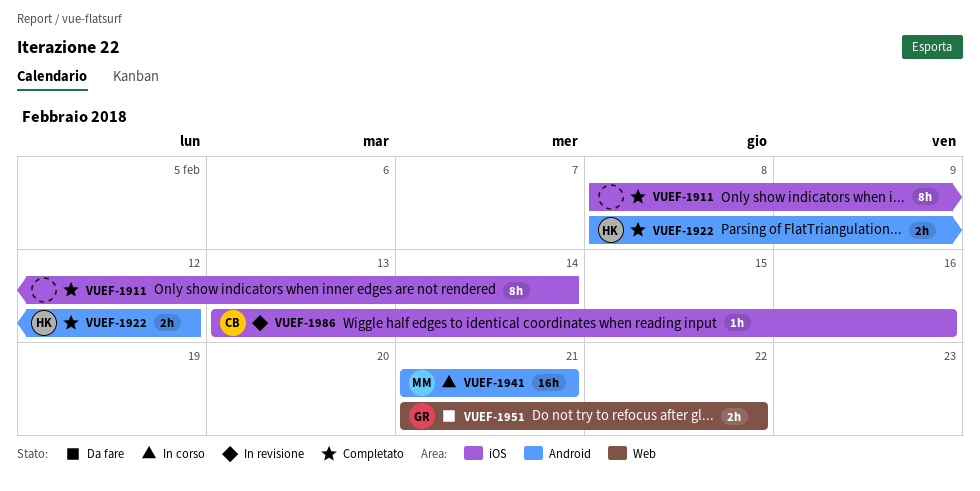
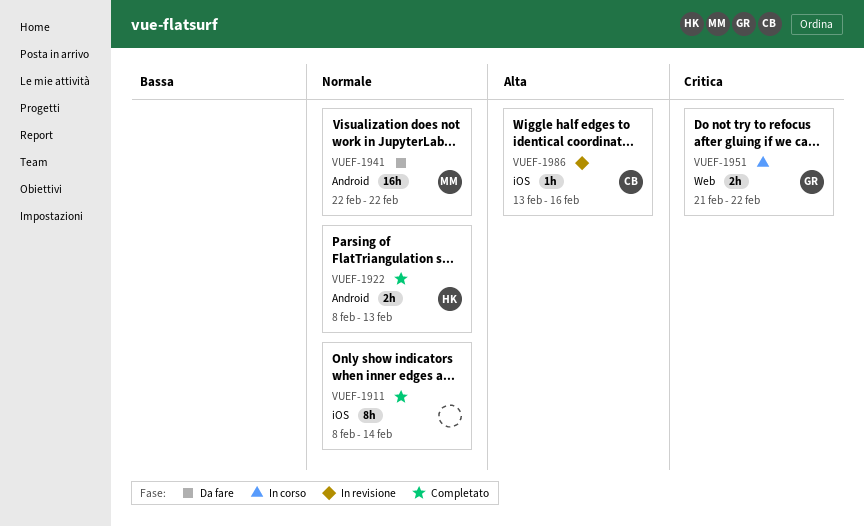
VUEF-1922, due: Feb 12 -> Feb 13
VUEF-1941, status: In corso -> Da fare
VUEF-1941, start: Feb 21 -> Feb 22
VUEF-1941, due: Feb 21 -> Feb 22
VUEF-1951, status: Da fare -> In corso

